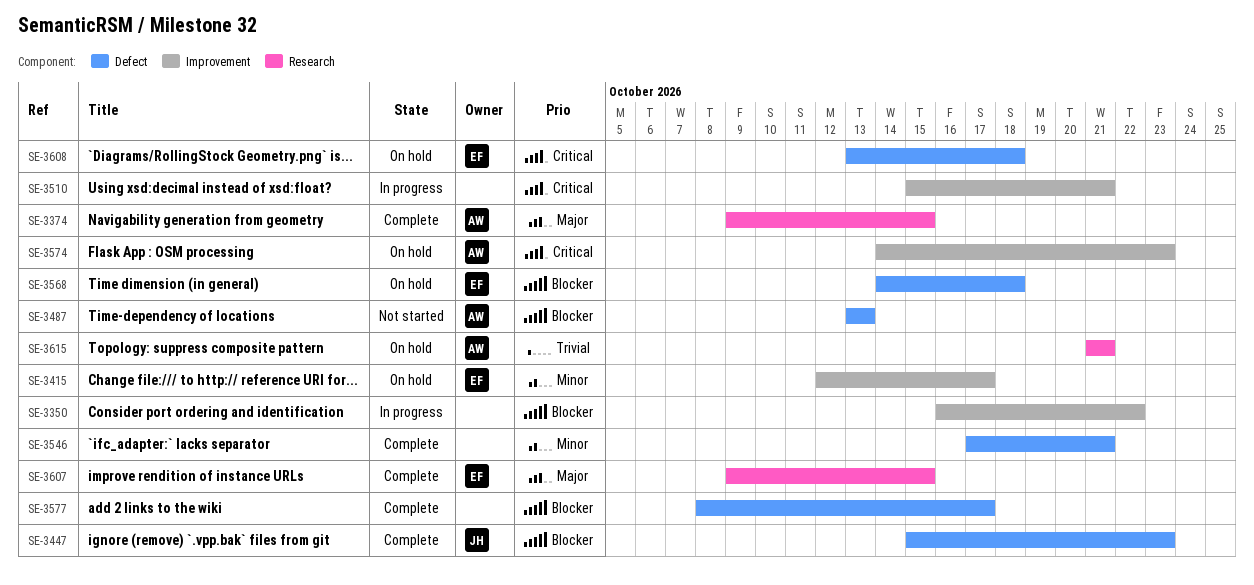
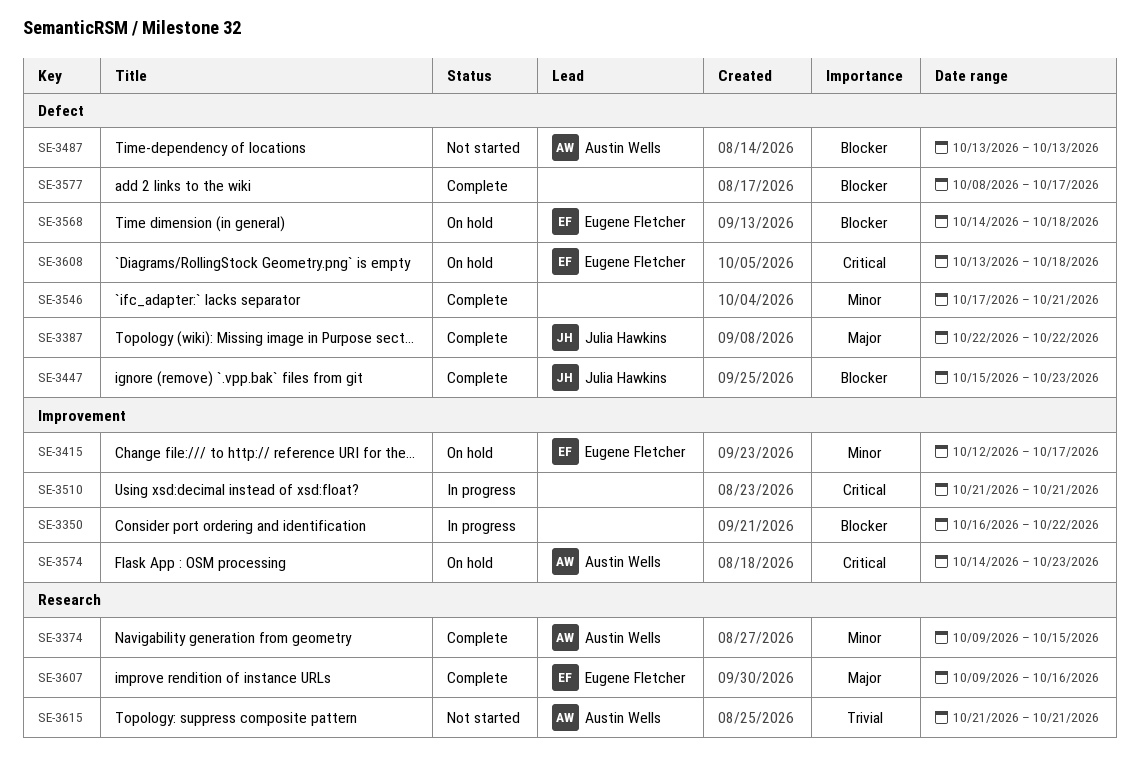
SE-3374, priority: Major -> Minor
SE-3387: none -> present
SE-3510, start: Oct 15 -> Oct 21
SE-3607, due: Oct 15 -> Oct 16
SE-3615, status: On hold -> Not started

